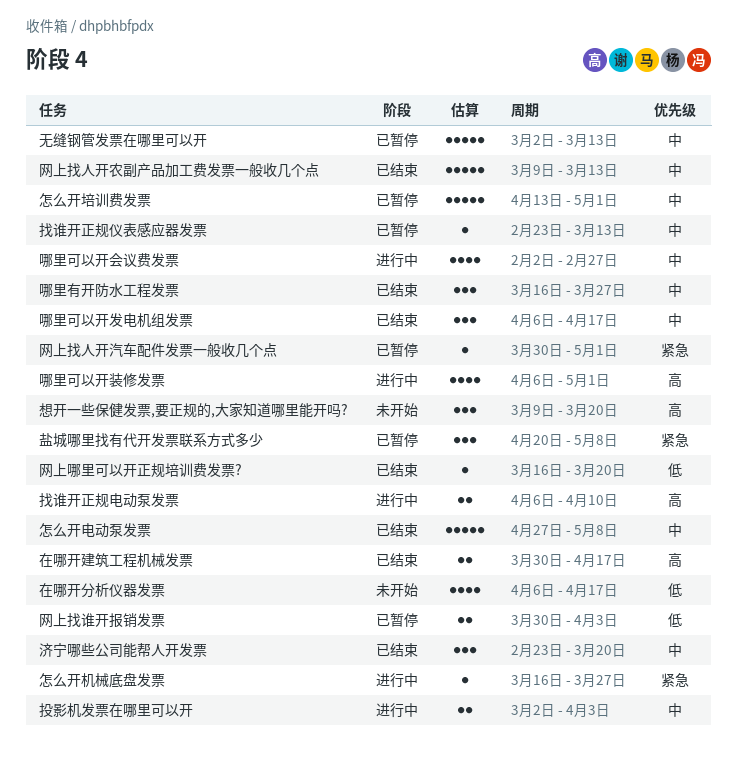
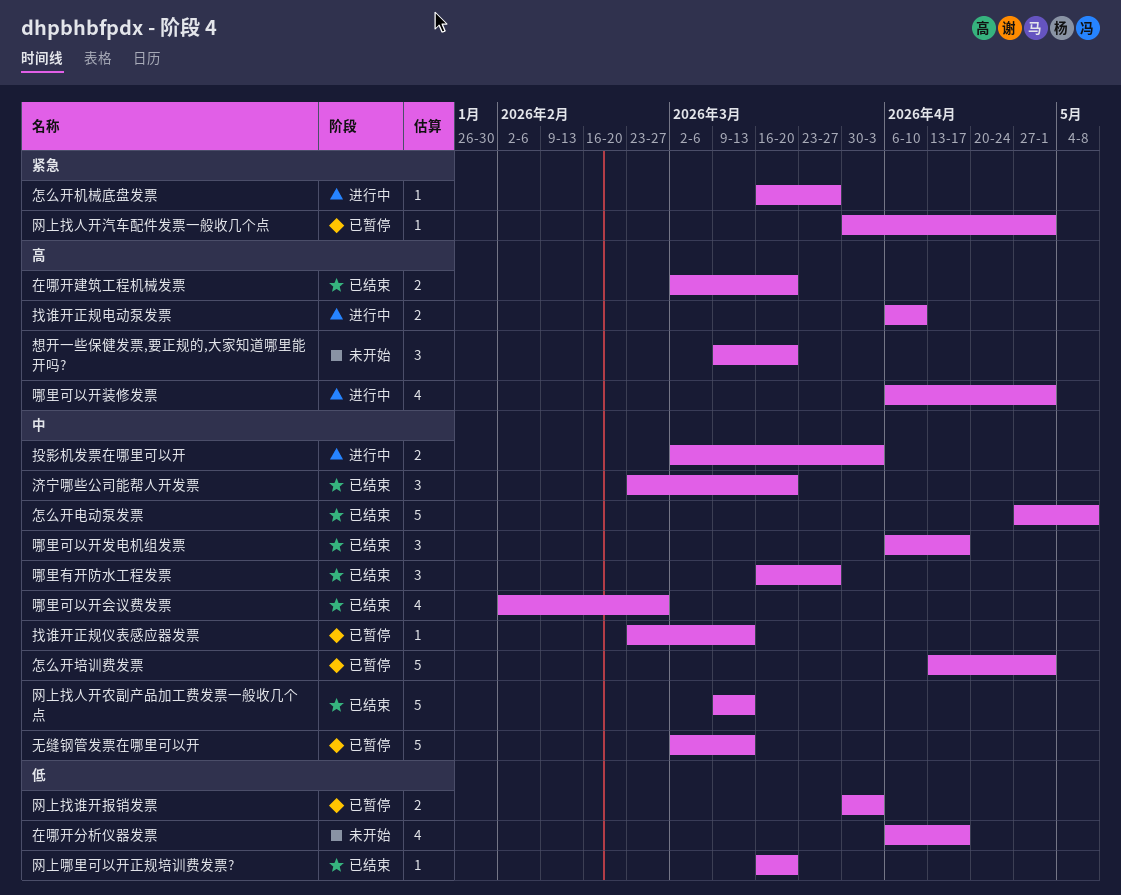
哪里可以开会议费发票, status: 进行中 -> 已结束
在哪开建筑工程机械发票, start: Mar 30 -> Mar 2
在哪开建筑工程机械发票, due: Apr 17 -> Mar 20
盐城哪里找有代开发票联系方式多少: present -> none

